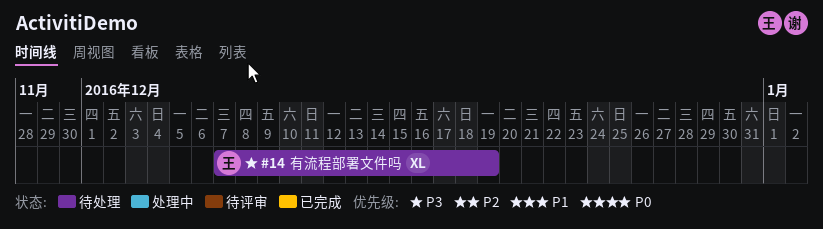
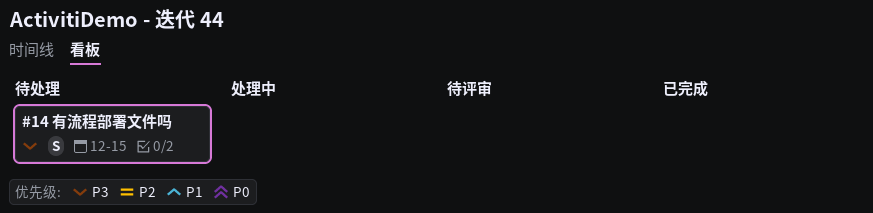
#14, estimate: XL -> S
#14, due: Dec 19 -> Dec 15

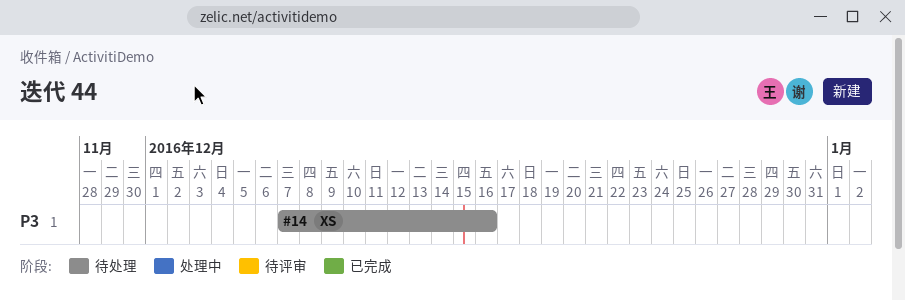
#14, estimate: S -> XS
#14, due: Dec 15 -> Dec 16

